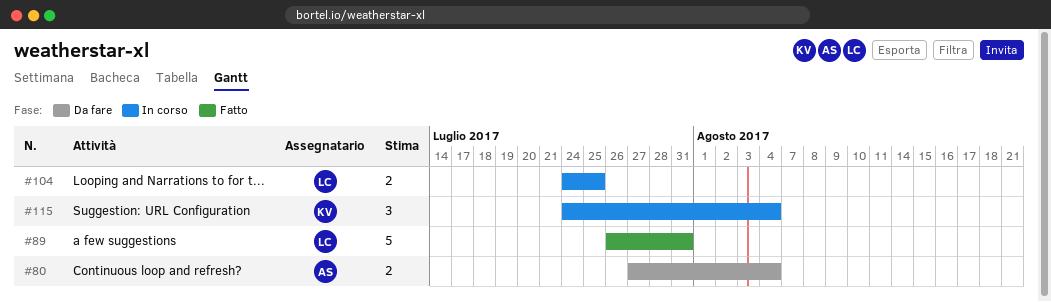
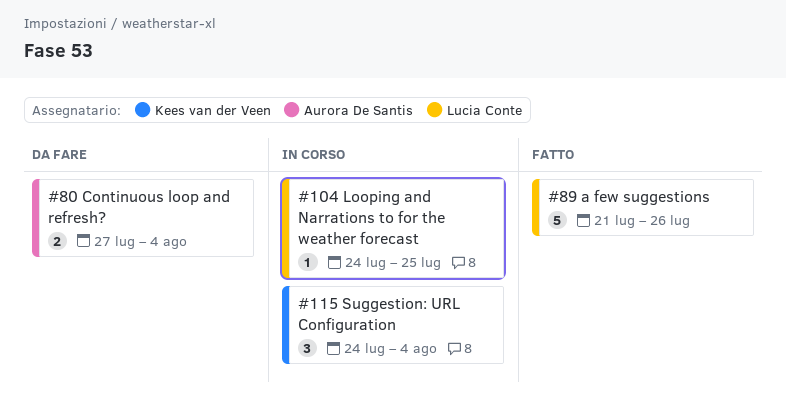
#89, start: Jul 26 -> Jul 21
#89, due: Jul 31 -> Jul 26
#104, estimate: 2 -> 1

